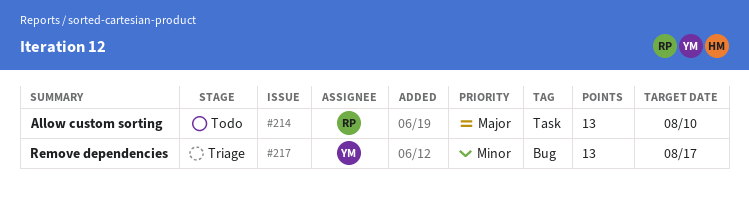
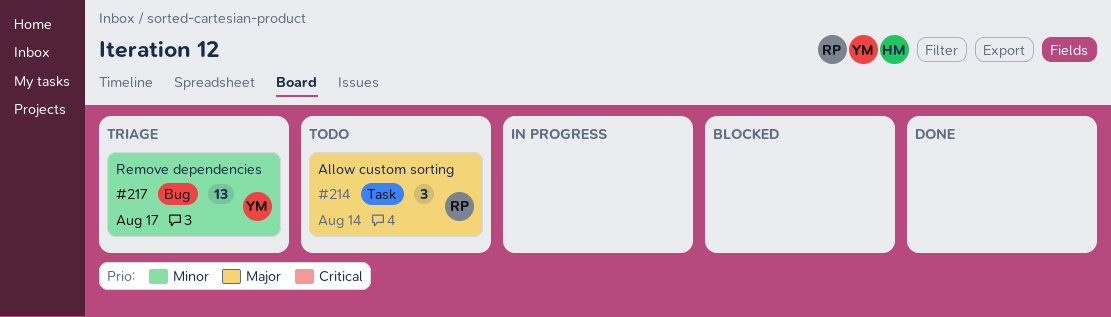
#214, estimate: 13 -> 3
#214, due: Aug 10 -> Aug 14

